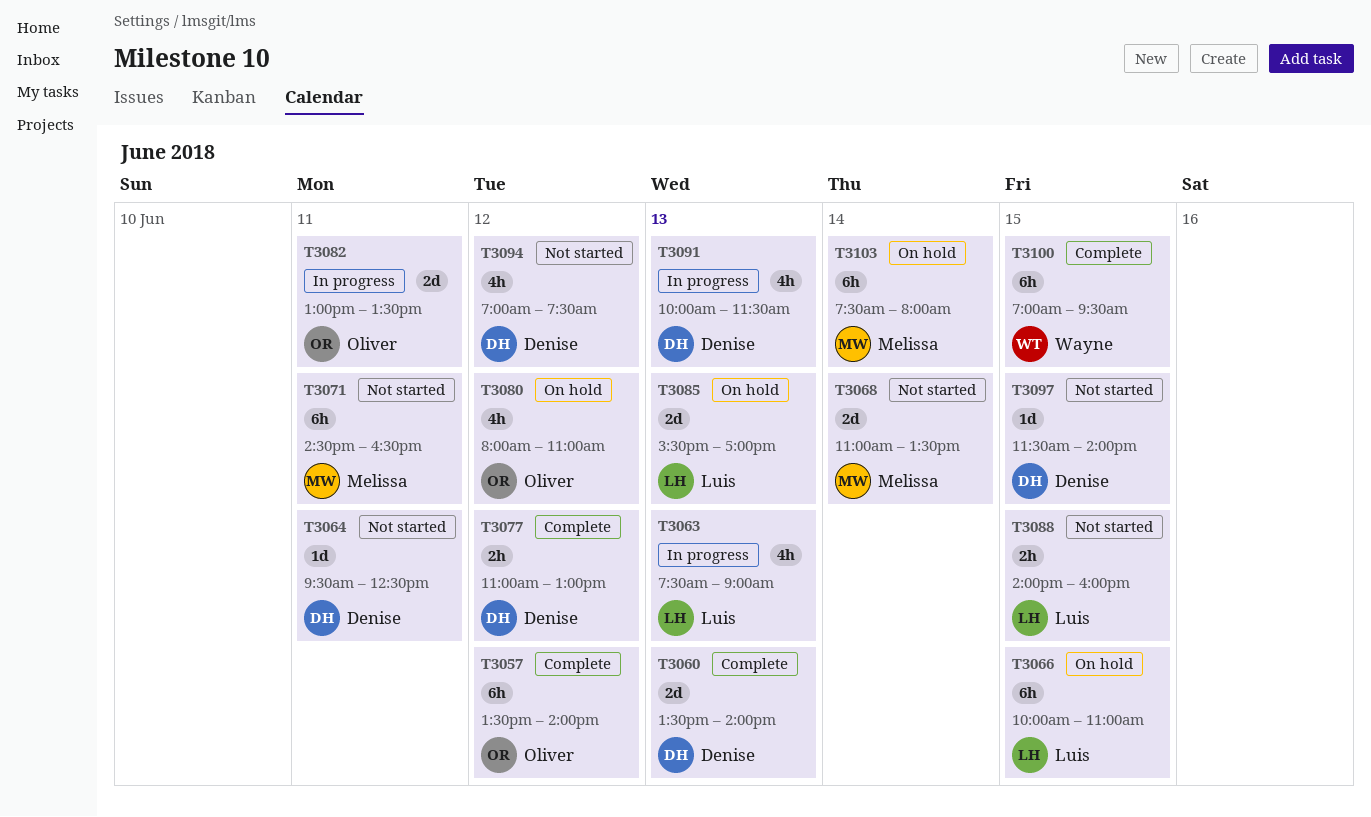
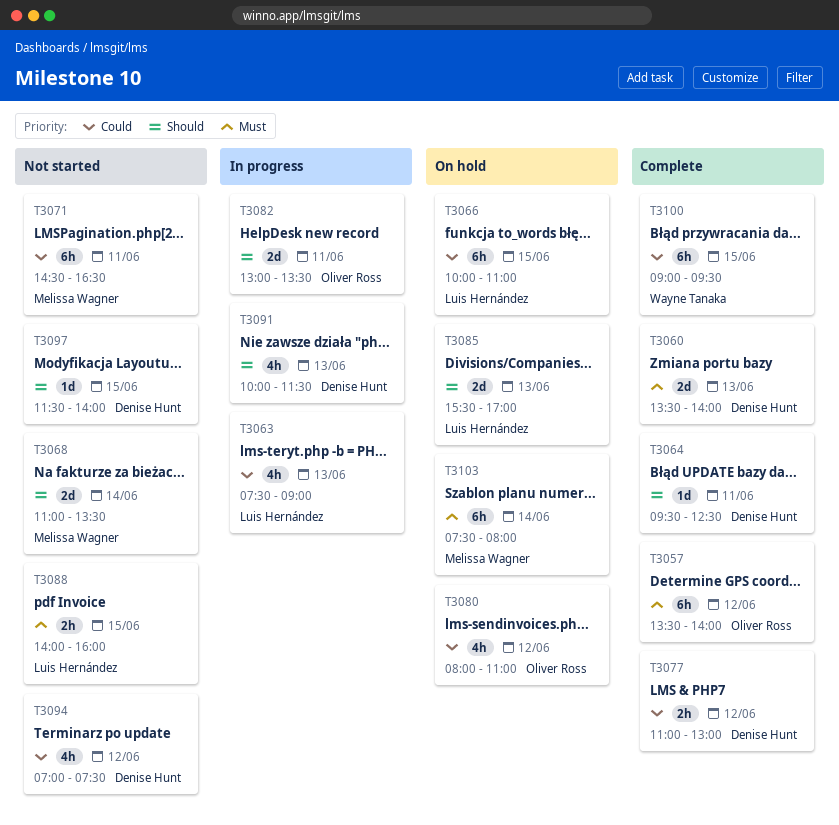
T3064, status: Not started -> Complete
T3100, begins: 07:00 -> 09:00

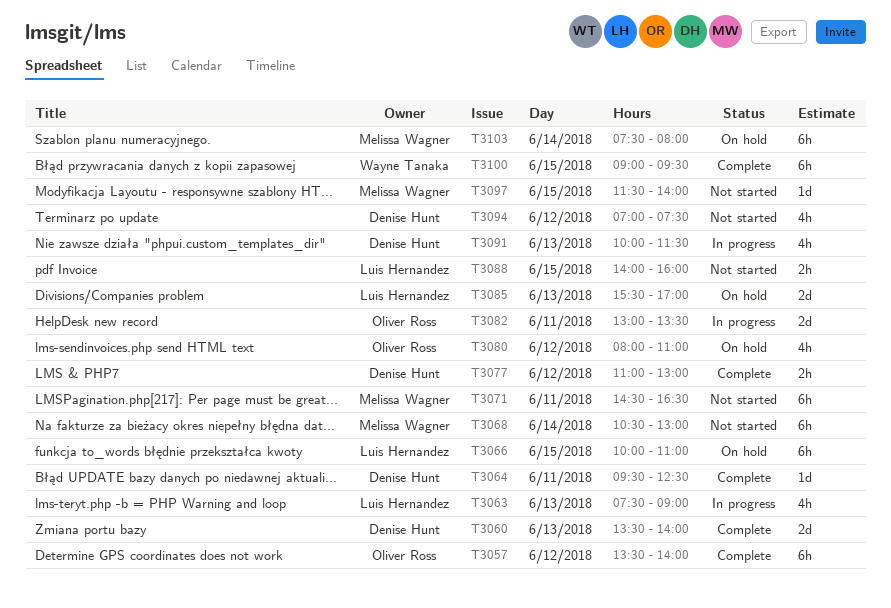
T3068, estimate: 2d -> 6h
T3068, begins: 11:00 -> 10:30
T3068, ends: 13:30 -> 13:00
T3097, owner: Denise Hunt -> Melissa Wagner

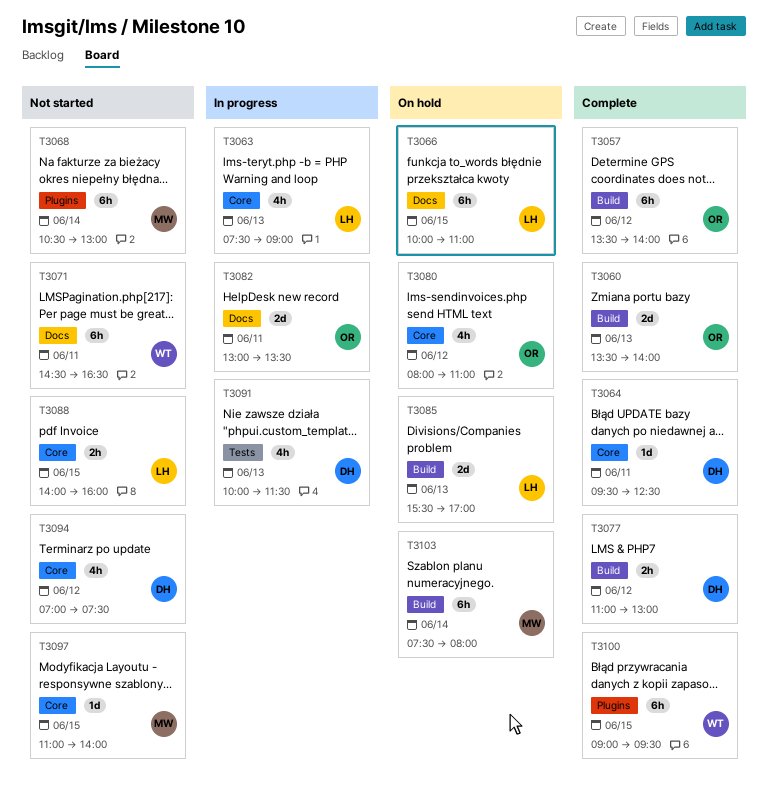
T3060, owner: Denise Hunt -> Oliver Ross
T3071, owner: Melissa Wagner -> Wayne Tanaka
T3097, begins: 11:30 -> 11:00

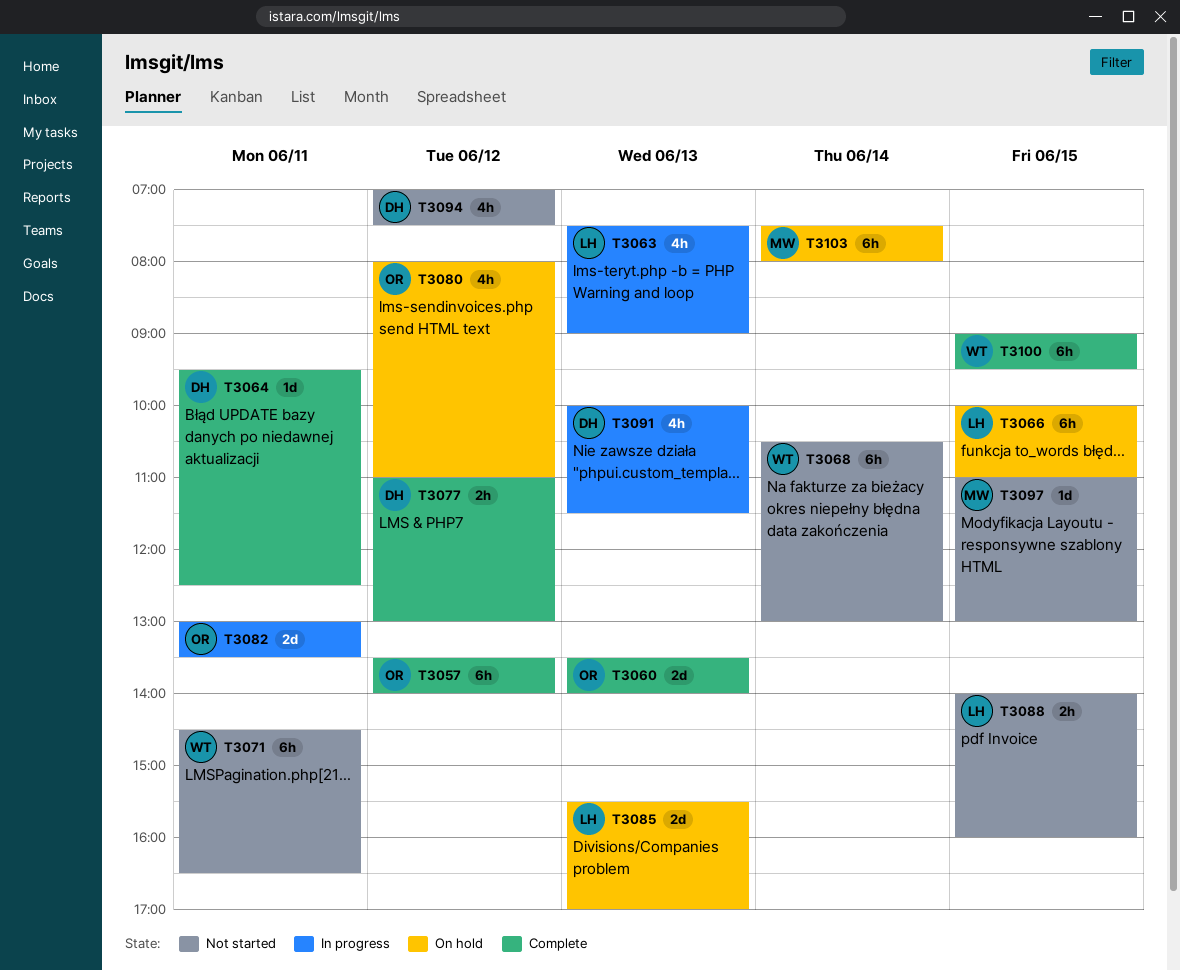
T3068, owner: MW -> WT
T3097, ends: 14:00 -> 13:00

